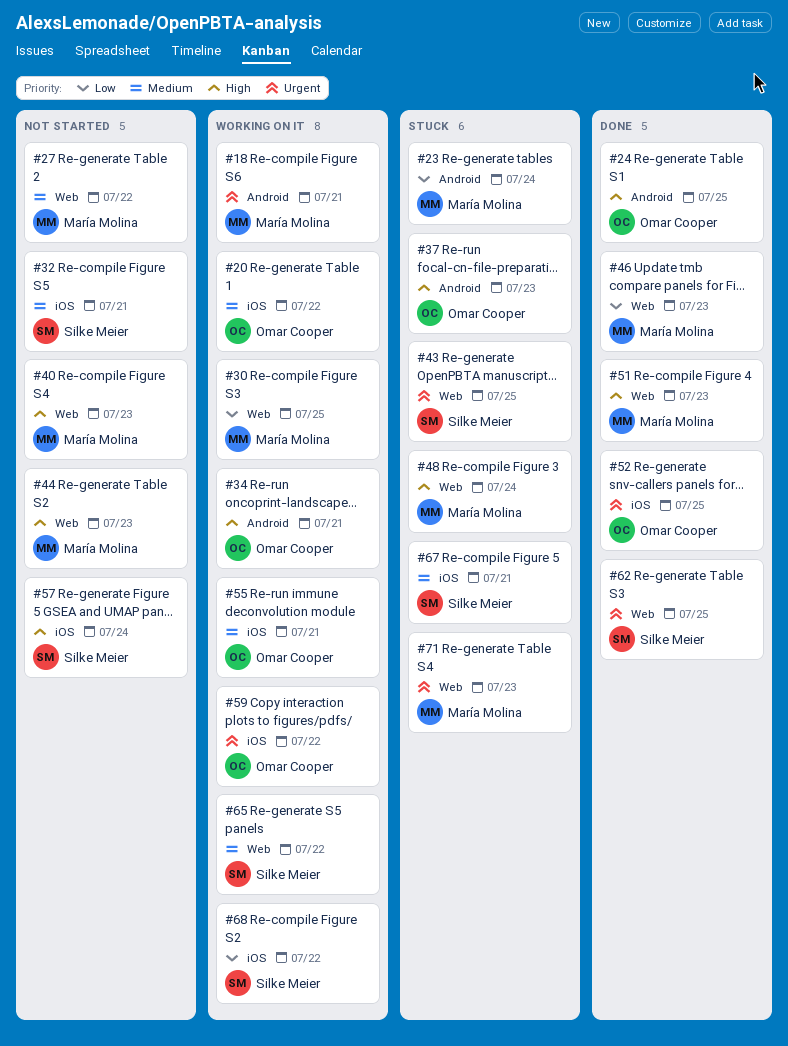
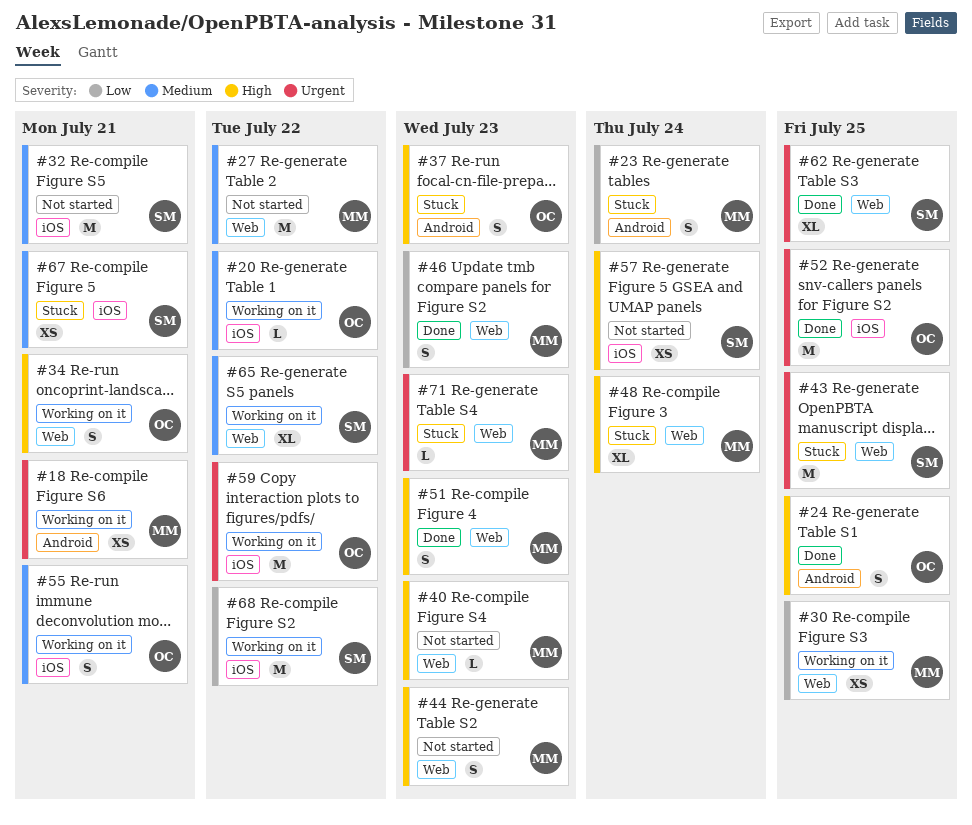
#34, label: Android -> Web

